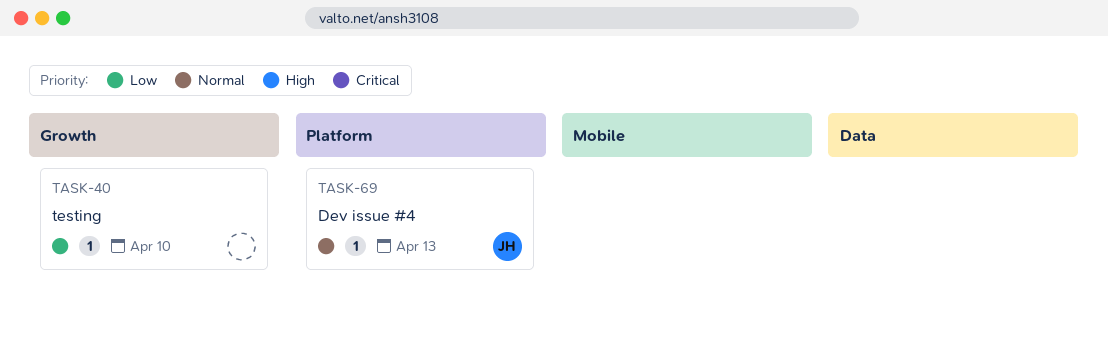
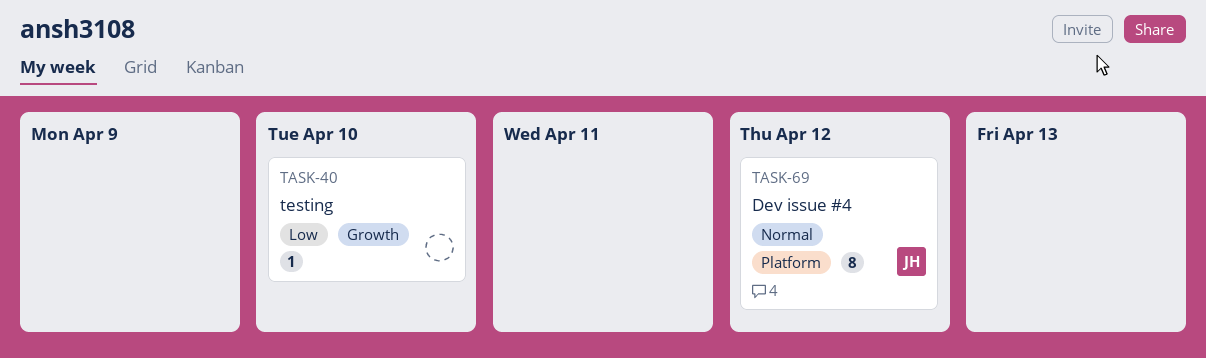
TASK-69, estimate: 1 -> 8
TASK-69, due: Apr 13 -> Apr 12

